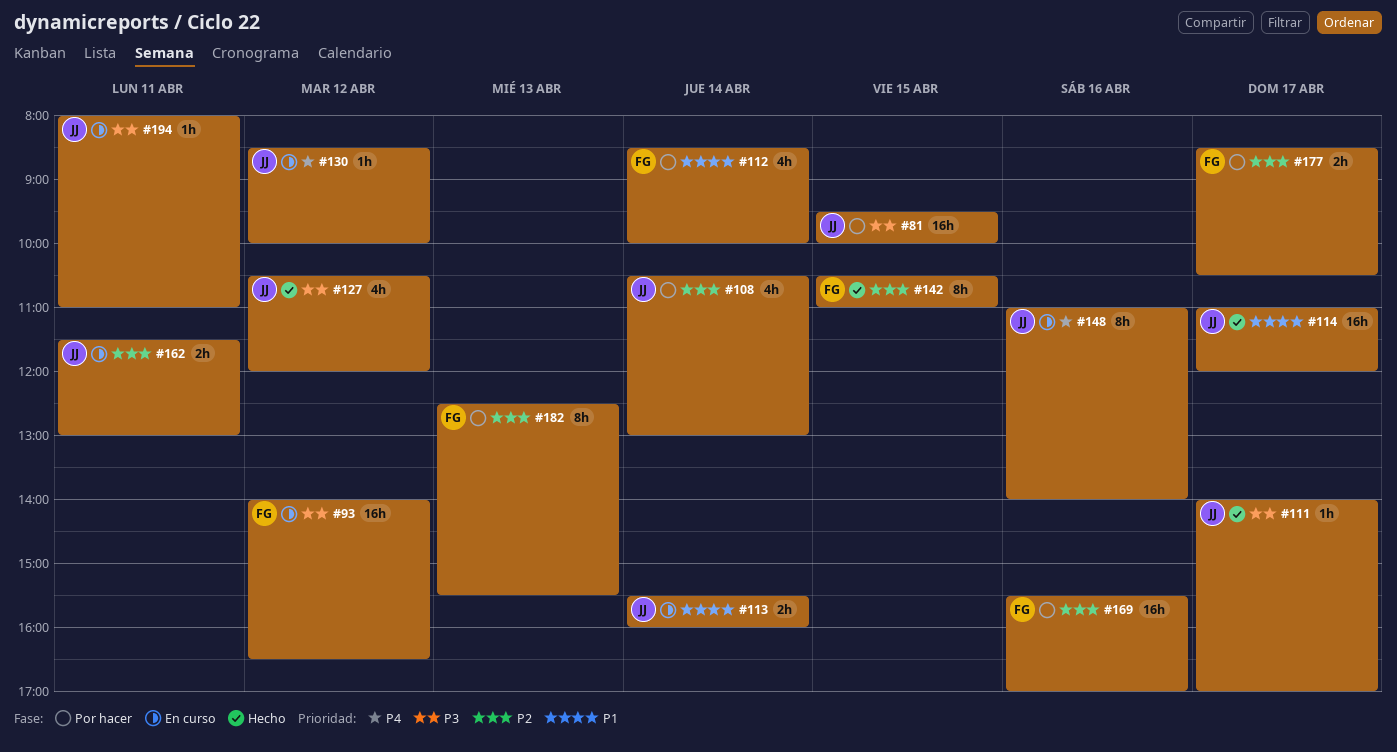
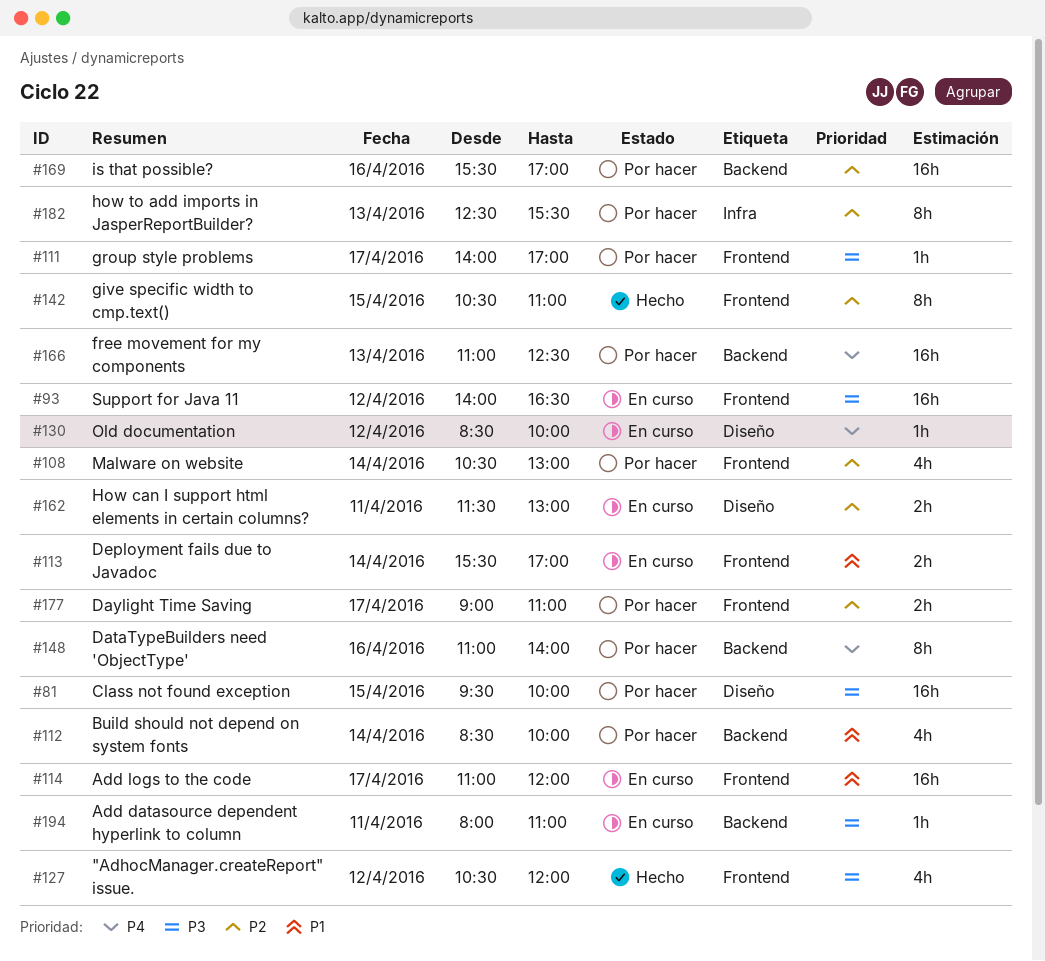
#111, status: Hecho -> Por hacer
#113, ends: 16:00 -> 17:00
#114, status: Hecho -> En curso
#148, status: En curso -> Por hacer
#166: none -> present
#177, begins: 08:30 -> 09:00
#177, ends: 10:30 -> 11:00

